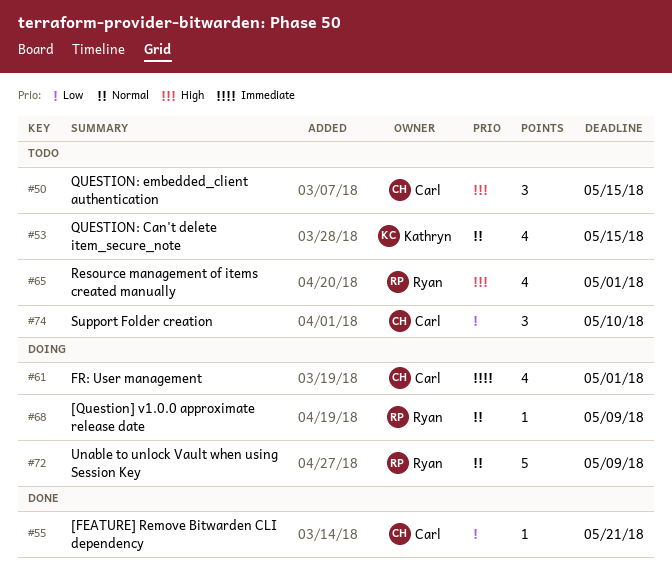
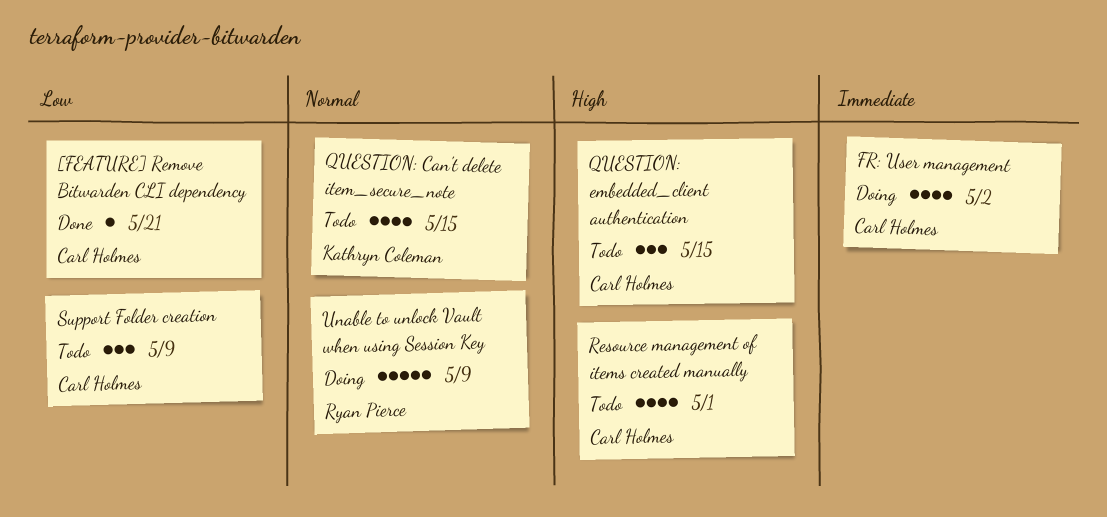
[Question] v1.0.0 approximate release date: present -> none
FR: User management, due: May 1 -> May 2
Resource management of items created manually, owner: Ryan Pierce -> Carl Holmes
Support Folder creation, due: May 10 -> May 9

